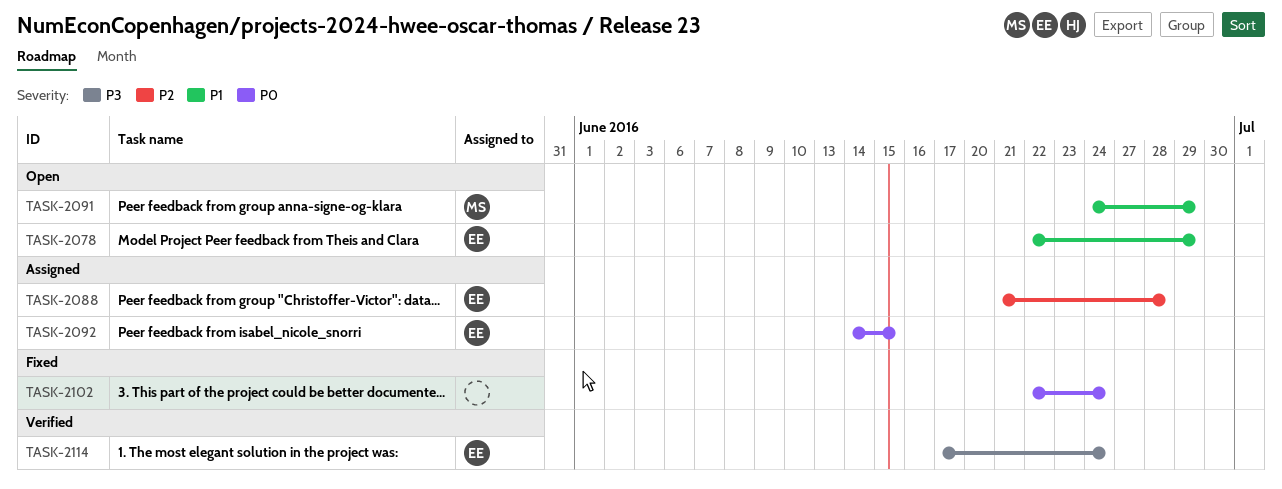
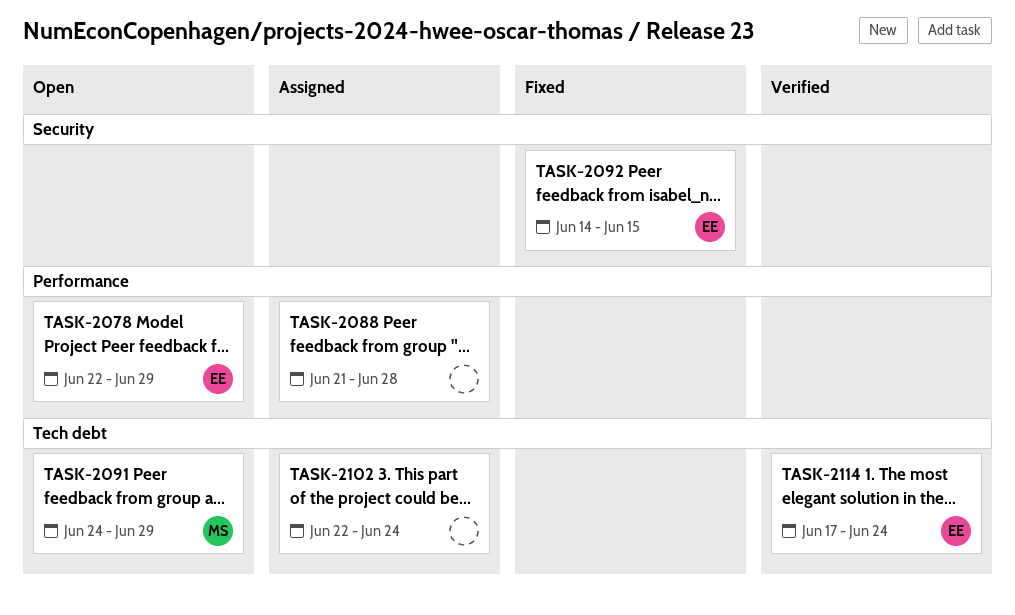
TASK-2088, owner: EE -> none
TASK-2092, status: Assigned -> Fixed
TASK-2102, status: Fixed -> Assigned

